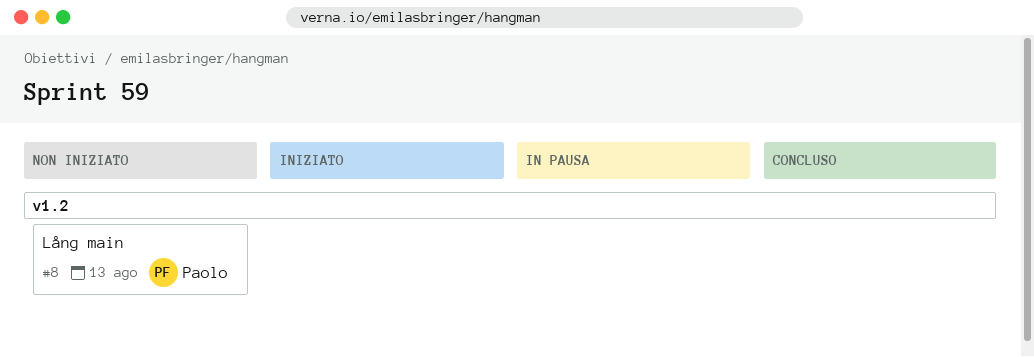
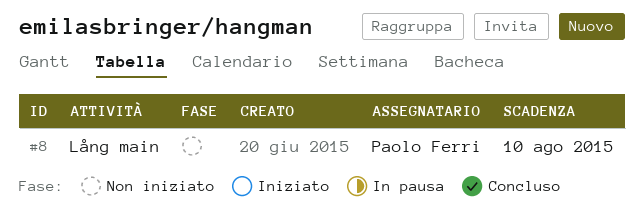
#8, due: Aug 13 -> Aug 10

